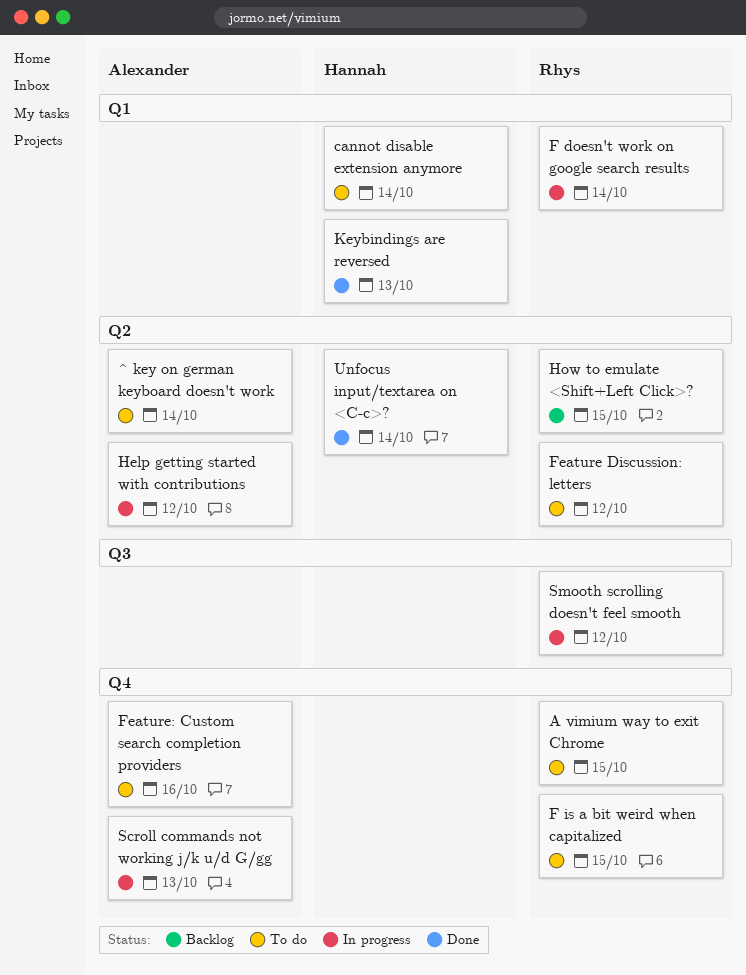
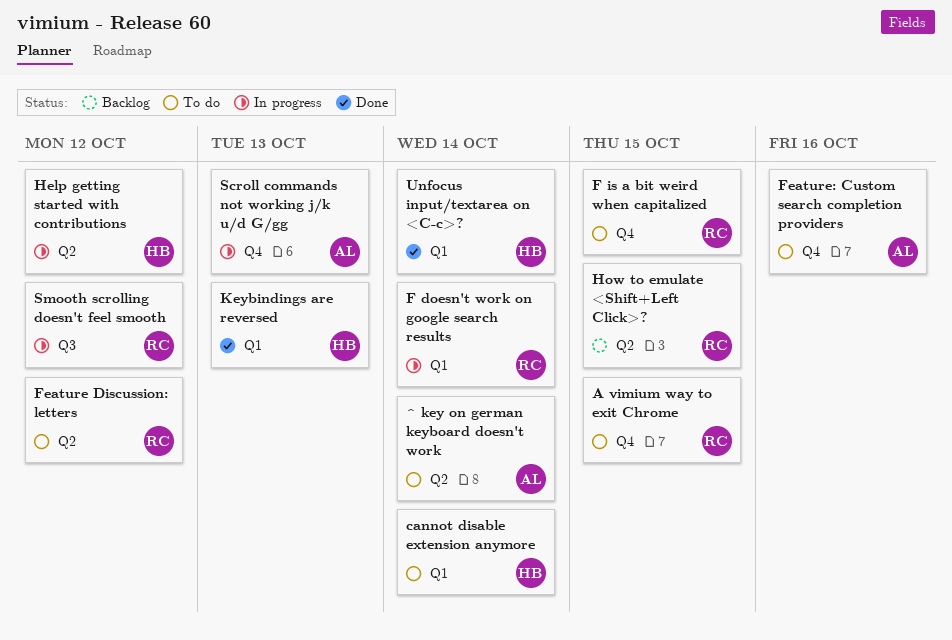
Help getting started with contributions, owner: Alexander -> Hannah
Unfocus input/textarea on <C-c>?, label: Q2 -> Q1

